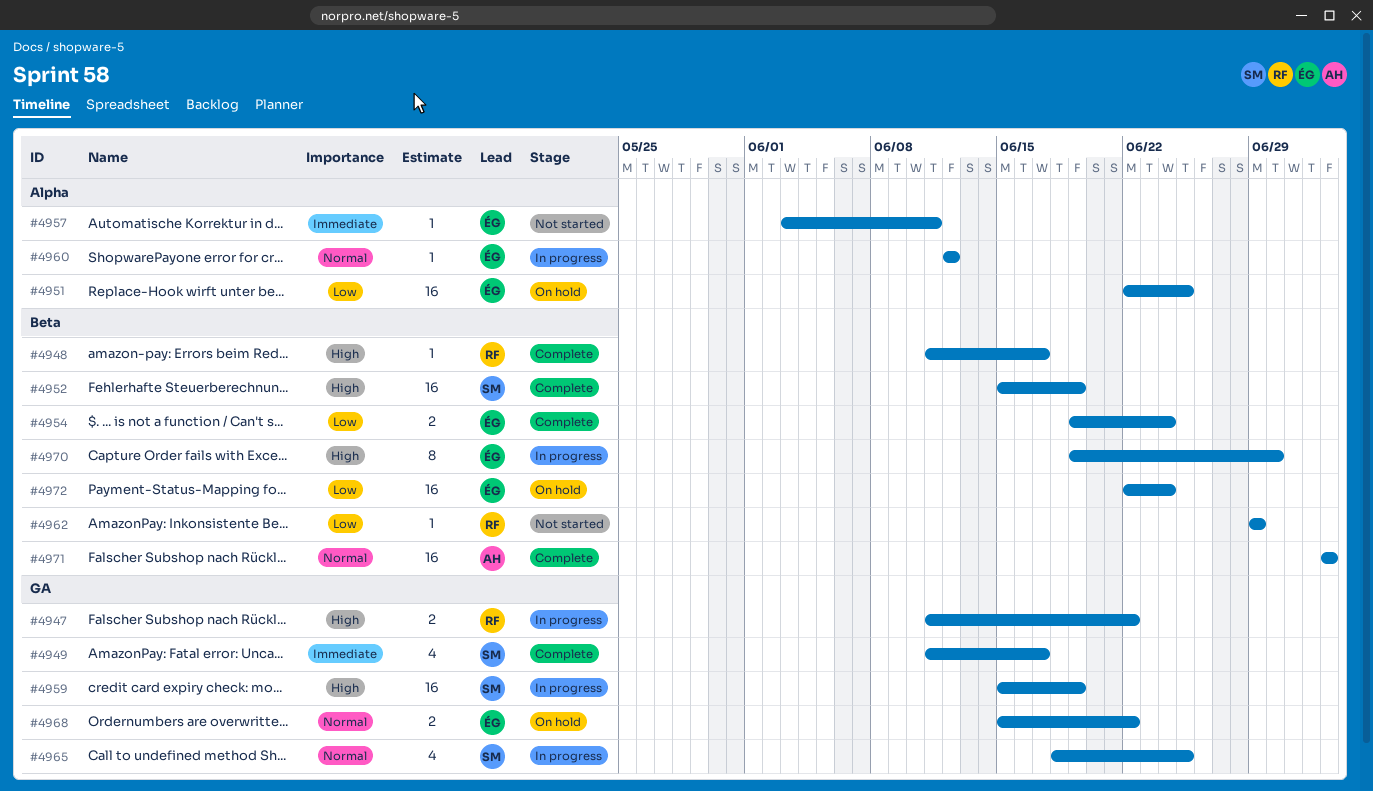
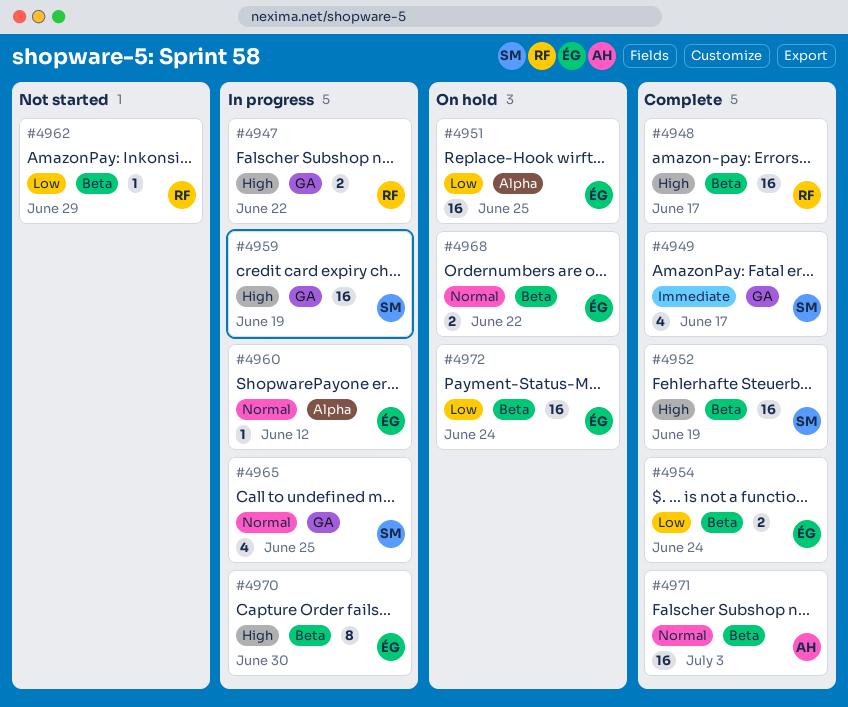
#4948, estimate: 1 -> 16
#4957: present -> none
#4968, label: GA -> Beta

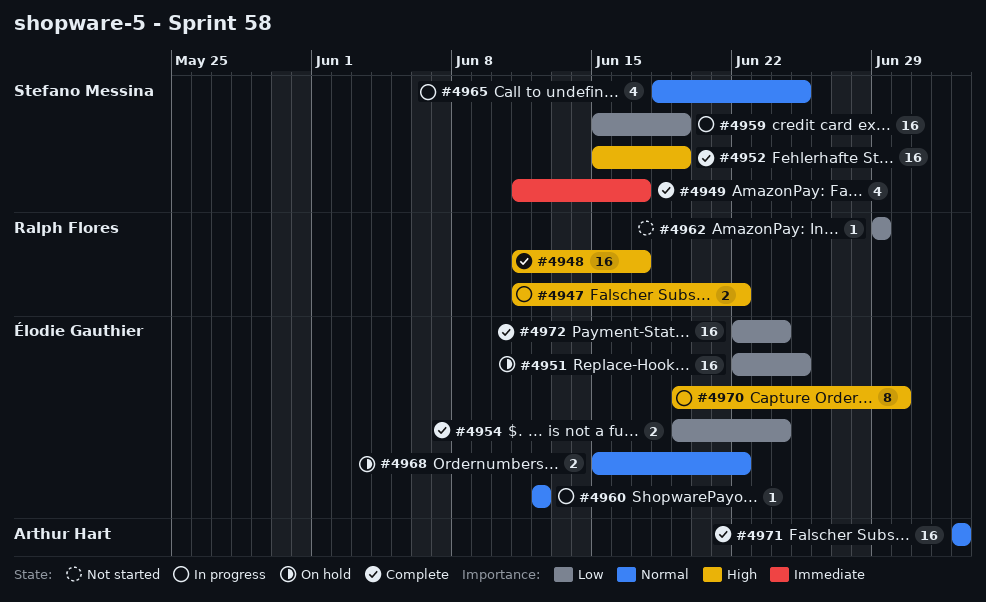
#4959, priority: High -> Low
#4972, status: On hold -> Complete

